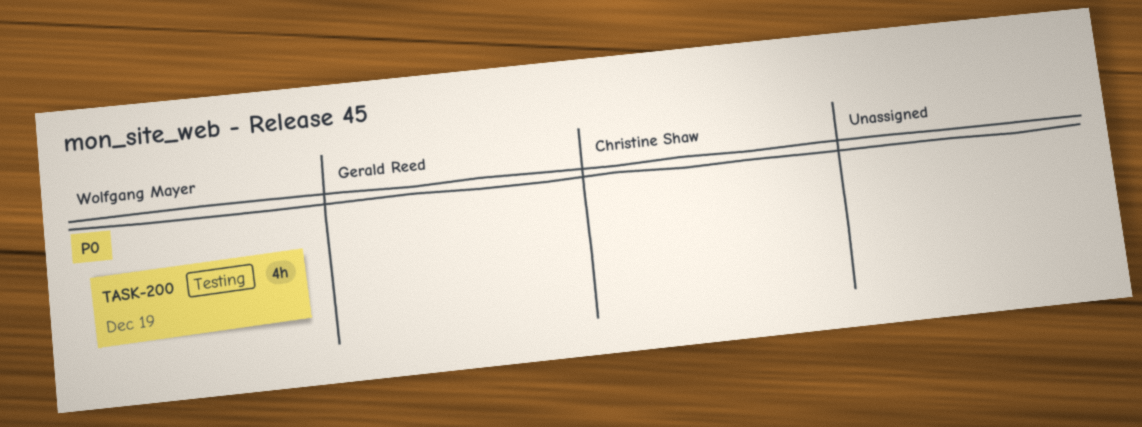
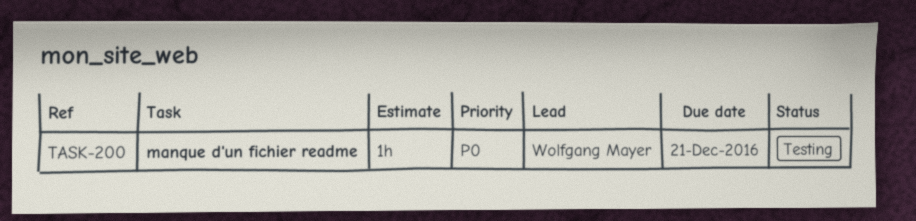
TASK-200, estimate: 4h -> 1h
TASK-200, due: Dec 19 -> Dec 21

